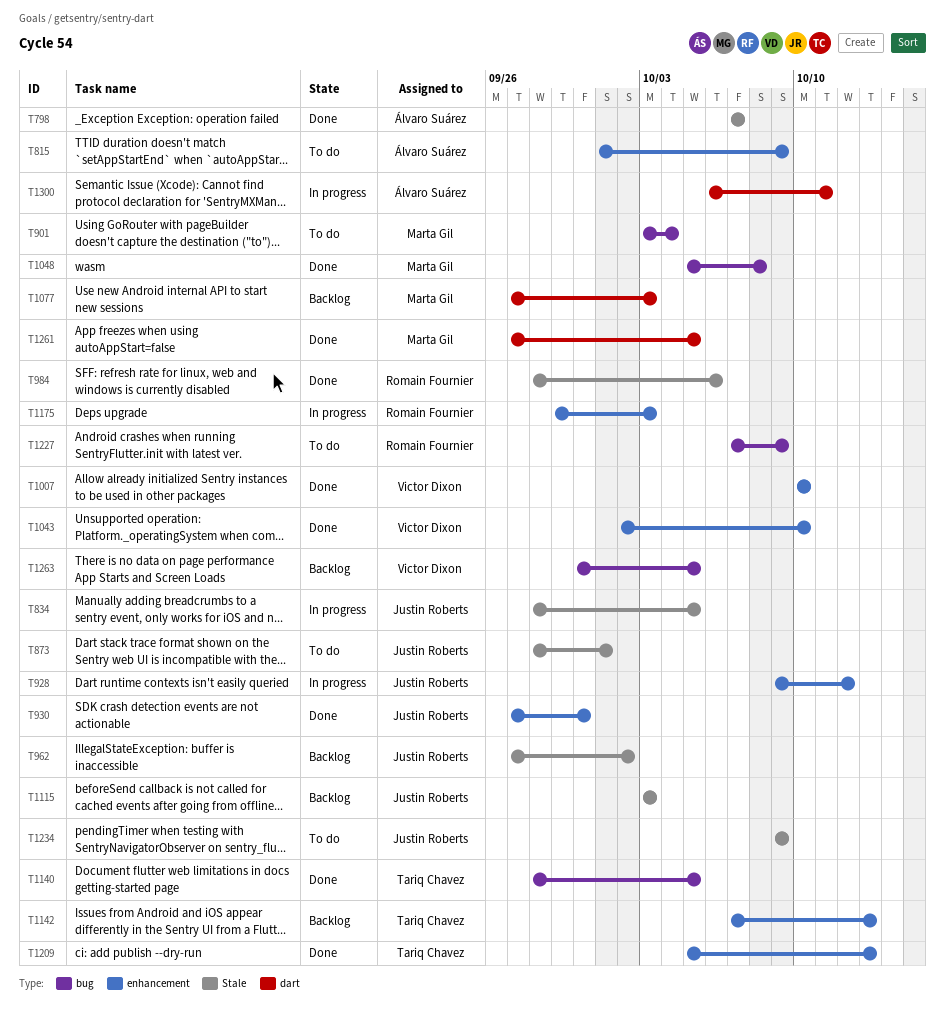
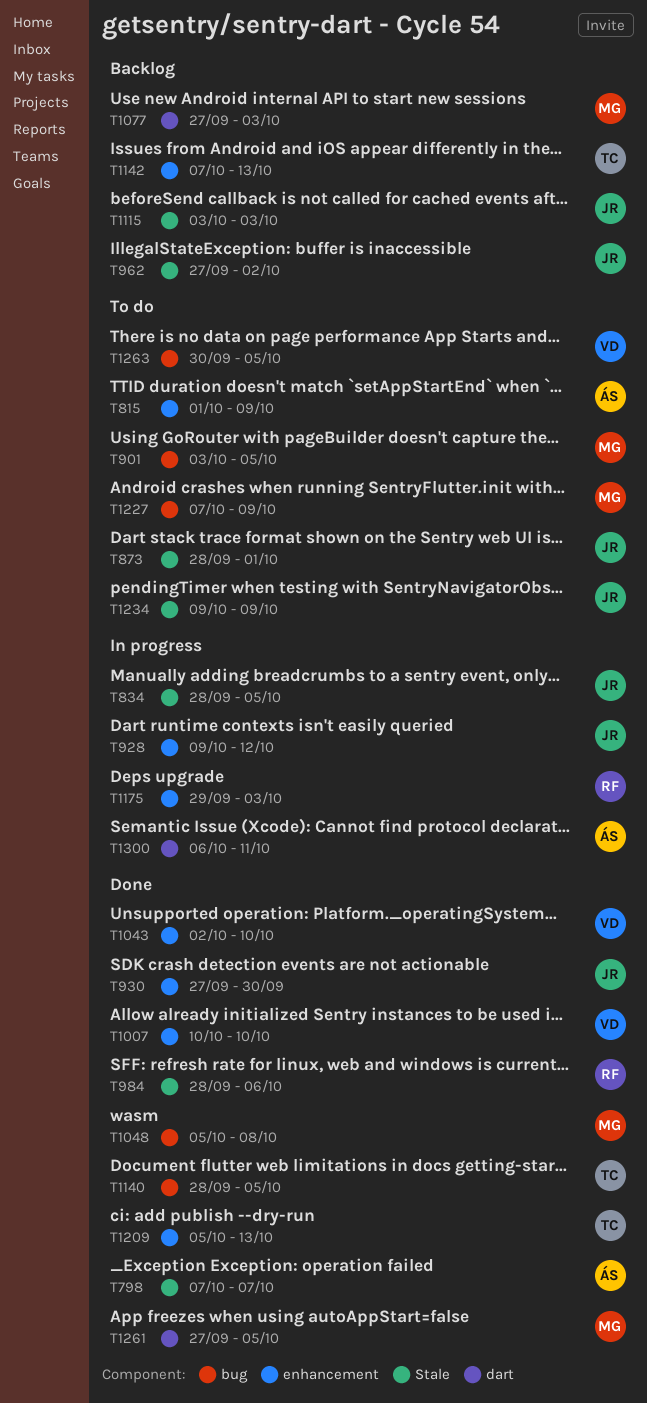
T901, due: Oct 4 -> Oct 5
T1227, owner: Romain Fournier -> Marta Gil
T1263, status: Backlog -> To do

